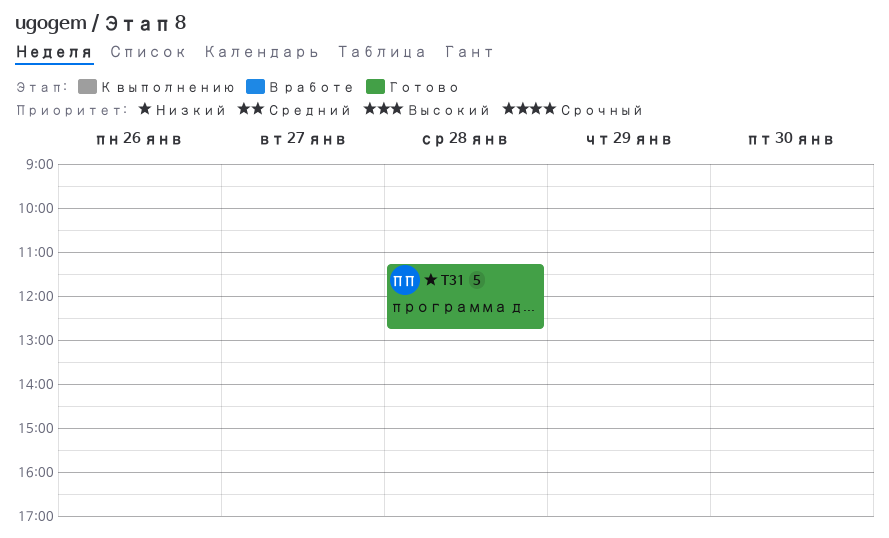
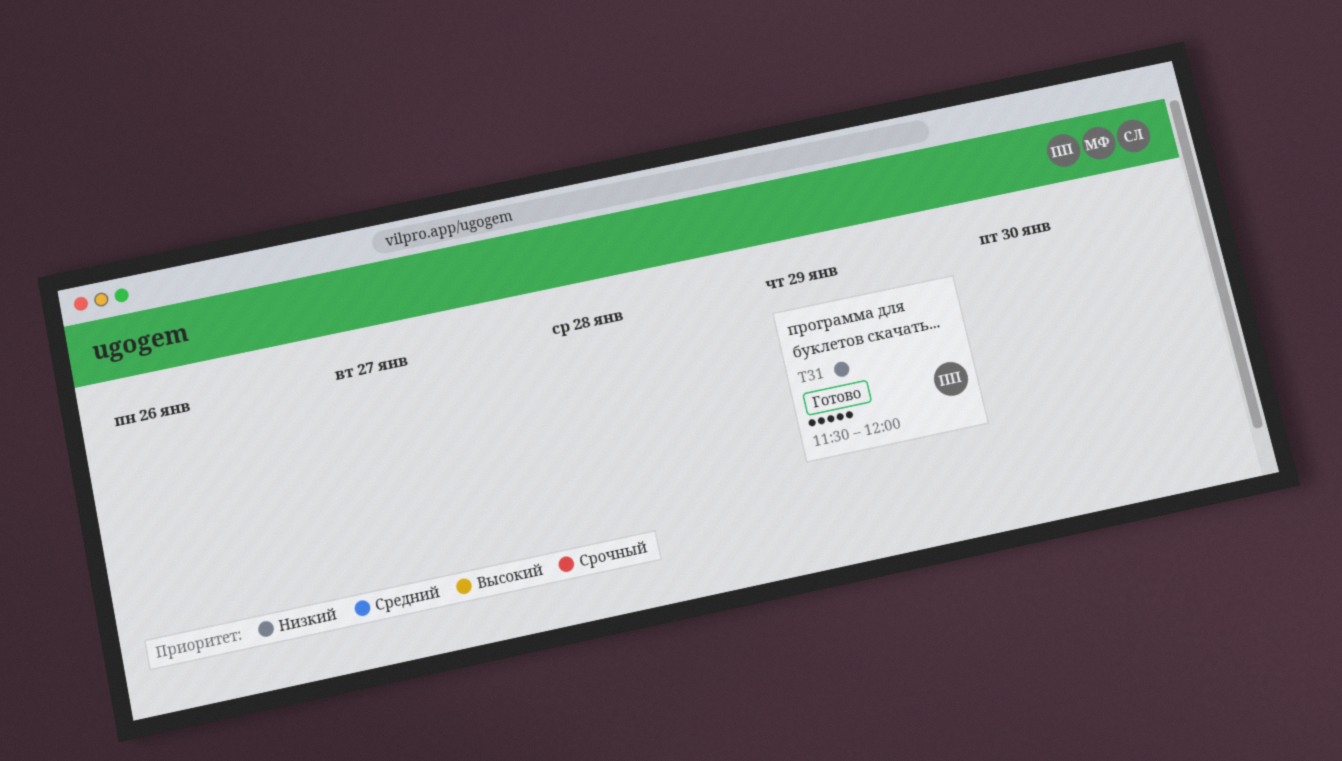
T31, day: Jan 28 -> Jan 29
T31, begins: 11:15 -> 11:30
T31, ends: 12:45 -> 12:00

